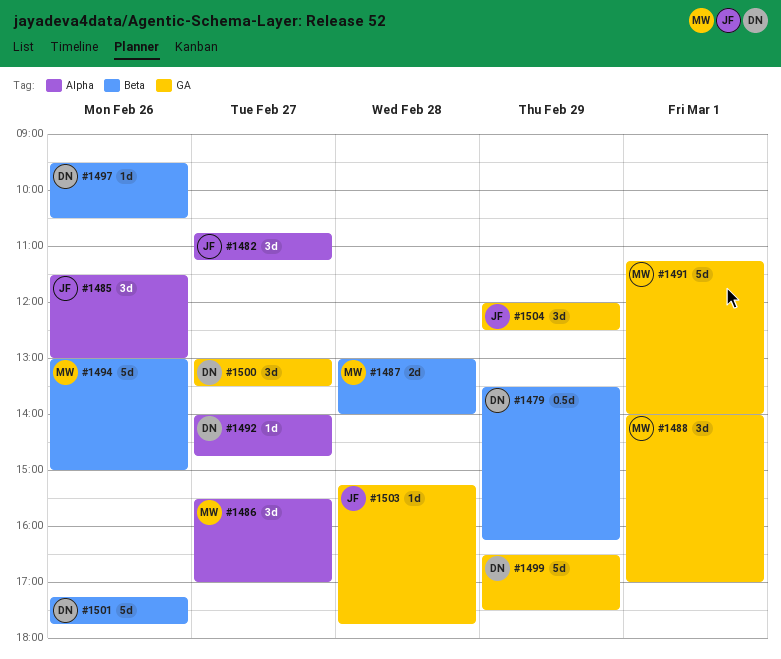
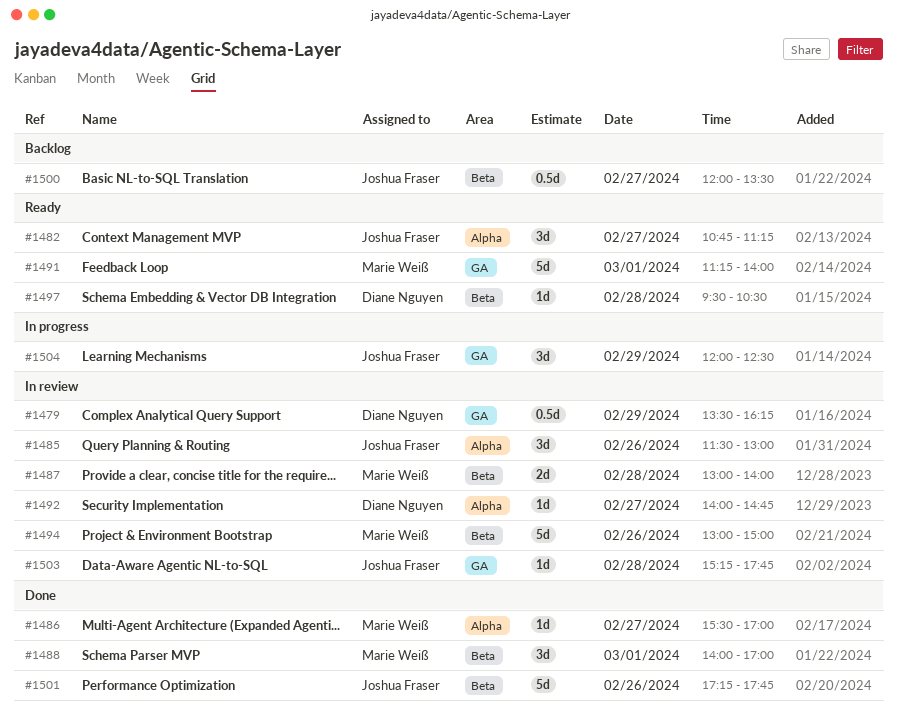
#1479, label: Beta -> GA
#1486, estimate: 3d -> 1d
#1488, label: GA -> Beta
#1497, day: Feb 26 -> Feb 28
#1499: present -> none
#1500, owner: Diane Nguyen -> Joshua Fraser
#1500, label: GA -> Beta
#1500, estimate: 3d -> 0.5d
#1500, begins: 13:00 -> 12:00
#1501, owner: Diane Nguyen -> Joshua Fraser

